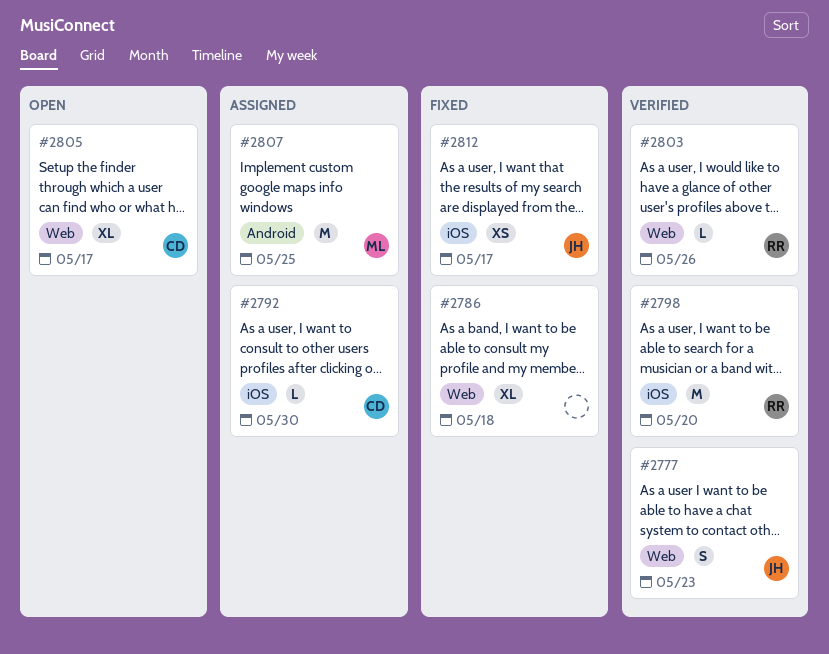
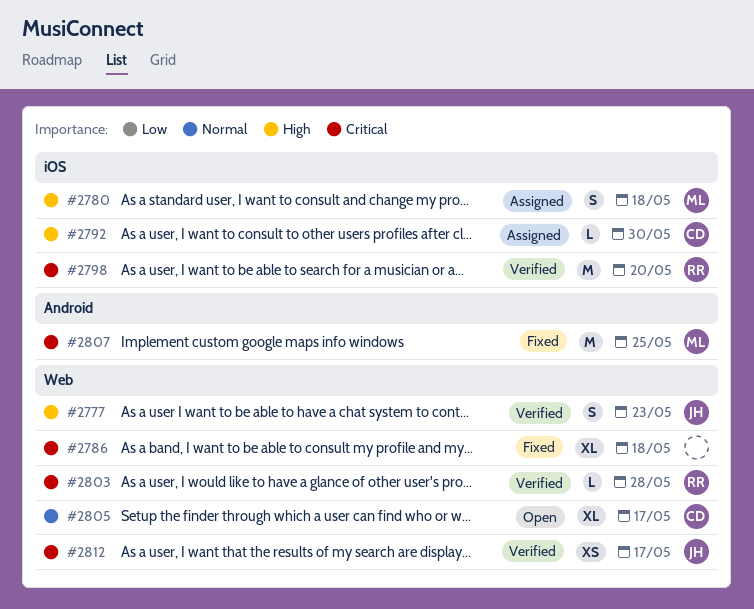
#2780: none -> present
#2803, due: May 26 -> May 28
#2807, status: Assigned -> Fixed
#2812, status: Fixed -> Verified
#2812, label: iOS -> Web

